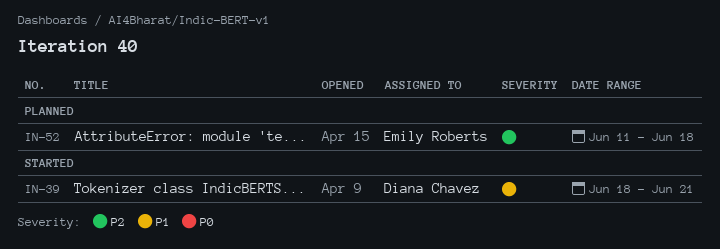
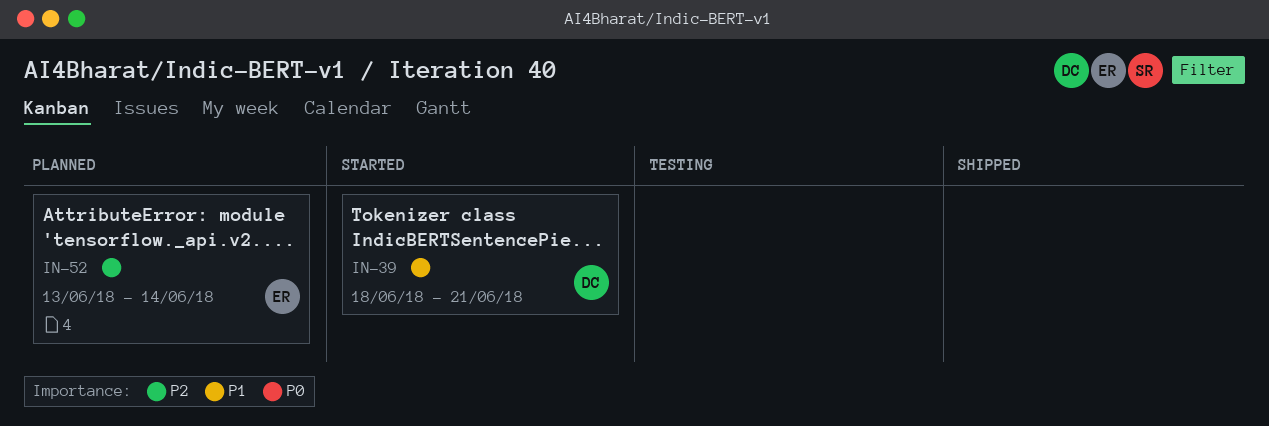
IN-52, start: Jun 11 -> Jun 13
IN-52, due: Jun 18 -> Jun 14

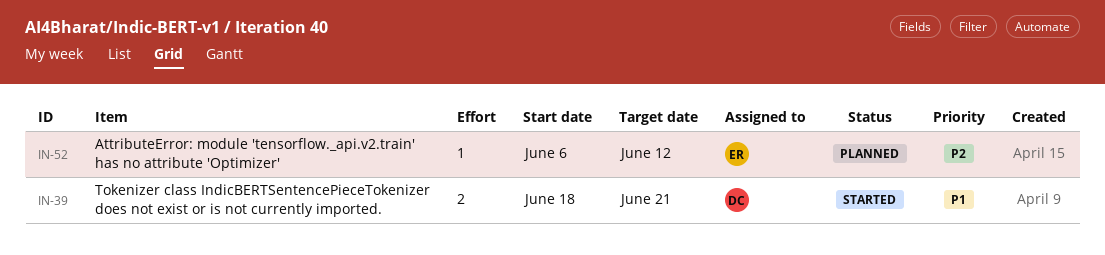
IN-52, start: Jun 13 -> Jun 6
IN-52, due: Jun 14 -> Jun 12

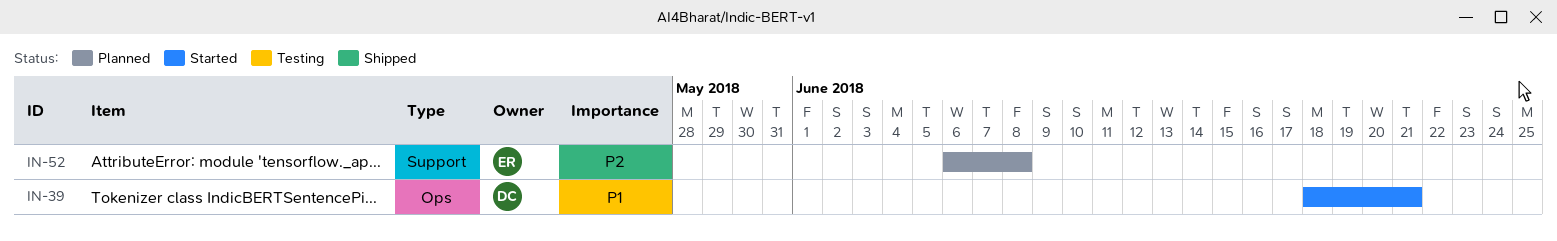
IN-52, due: Jun 12 -> Jun 8

